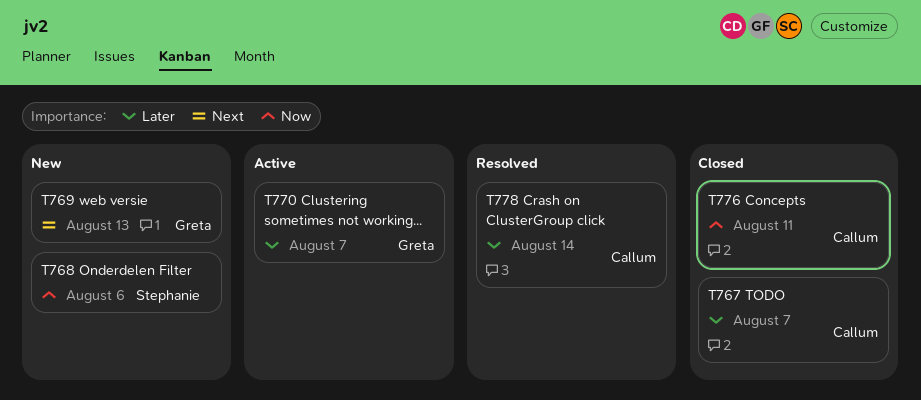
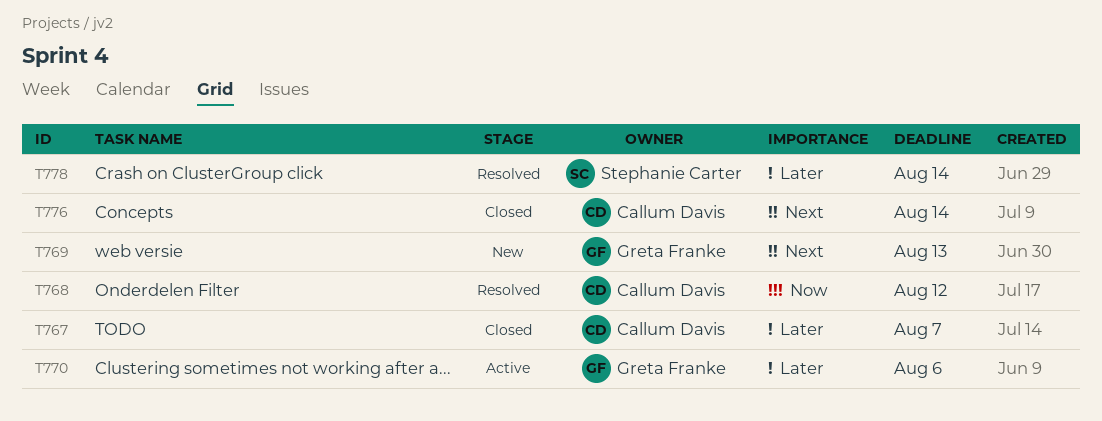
T768, status: New -> Resolved
T768, owner: Stephanie Carter -> Callum Davis
T768, due: Aug 6 -> Aug 12
T770, due: Aug 7 -> Aug 6
T776, priority: Now -> Next
T776, due: Aug 11 -> Aug 14
T778, owner: Callum Davis -> Stephanie Carter

